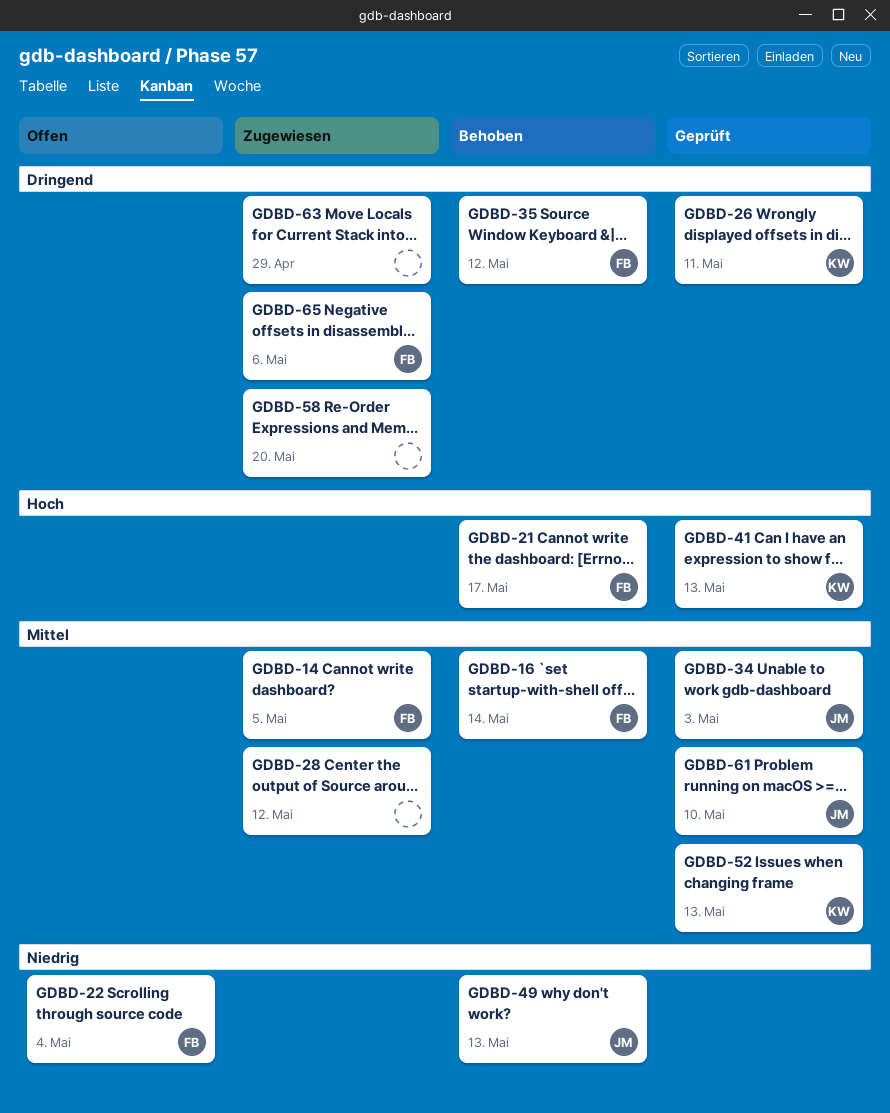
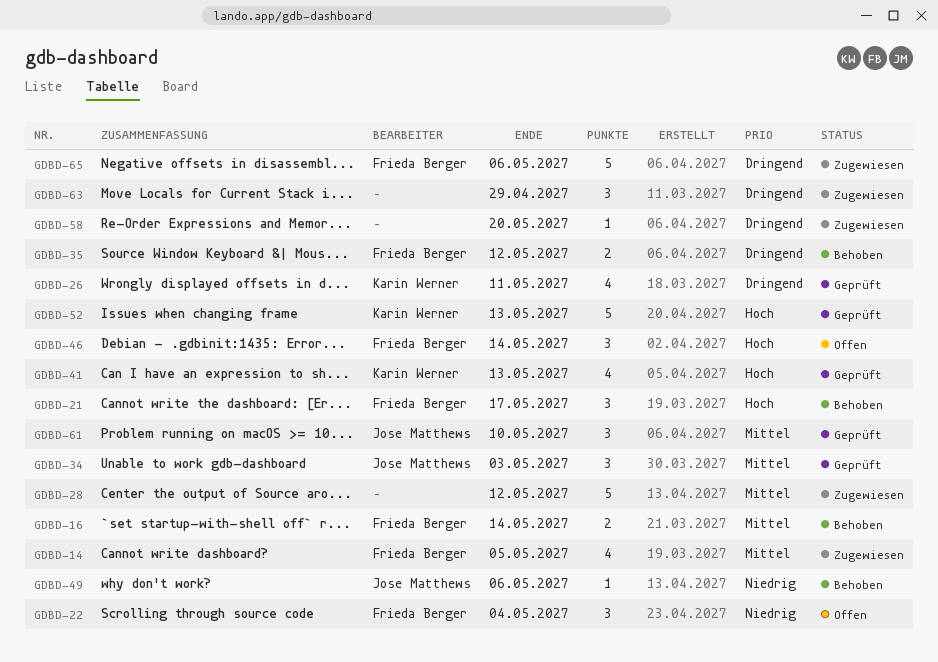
GDBD-46: none -> present
GDBD-49, due: May 13 -> May 6
GDBD-52, priority: Mittel -> Hoch

